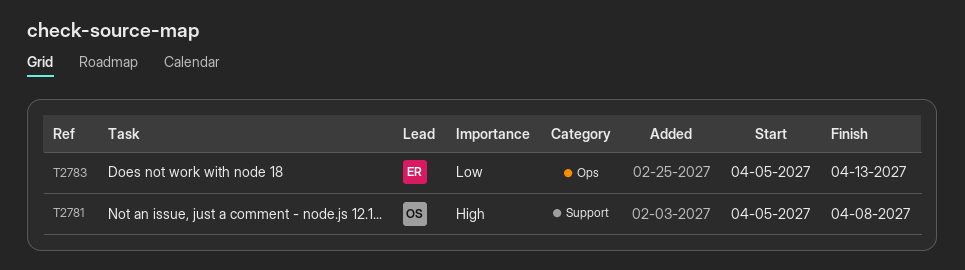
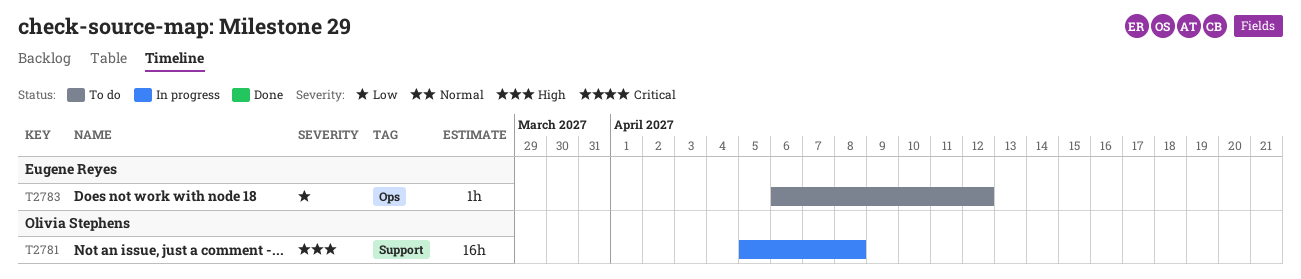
T2783, start: Apr 5 -> Apr 6
T2783, due: Apr 13 -> Apr 12

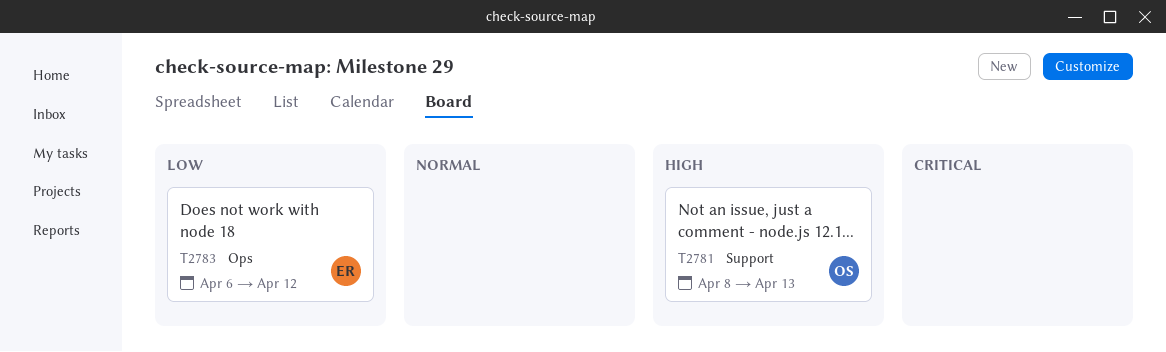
T2781, start: Apr 5 -> Apr 8
T2781, due: Apr 8 -> Apr 13

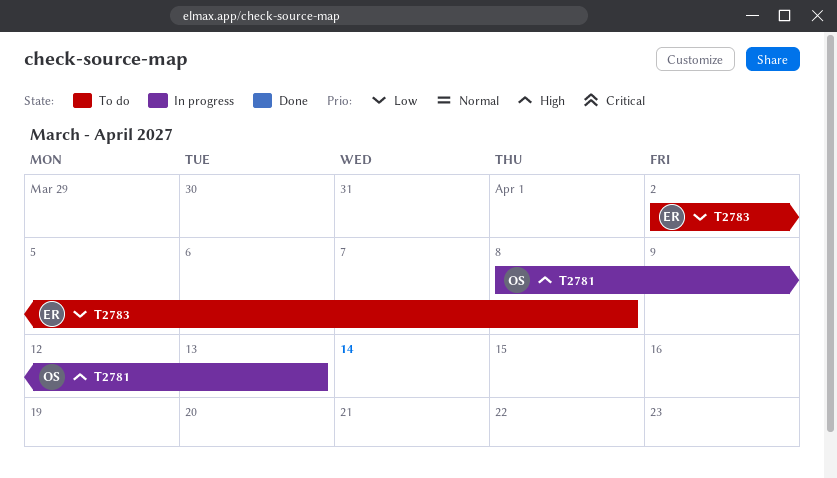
T2783, start: Apr 6 -> Apr 2
T2783, due: Apr 12 -> Apr 8

